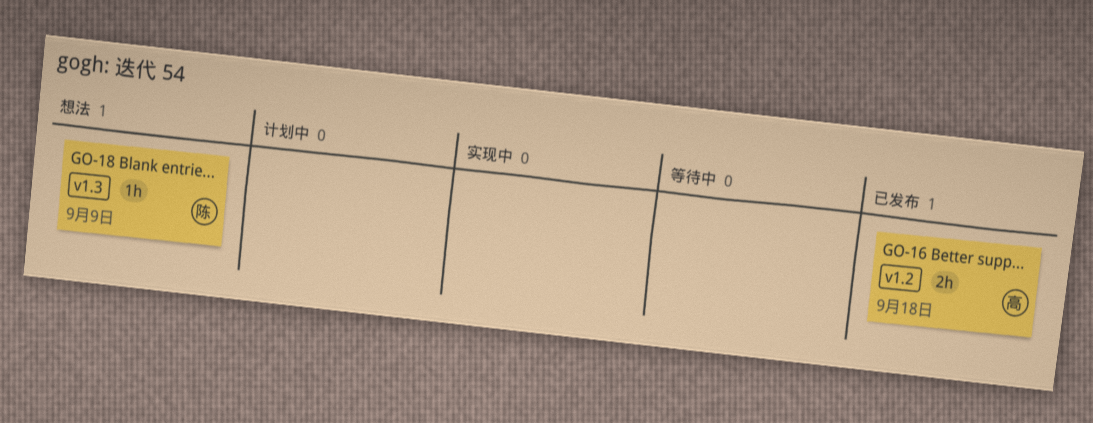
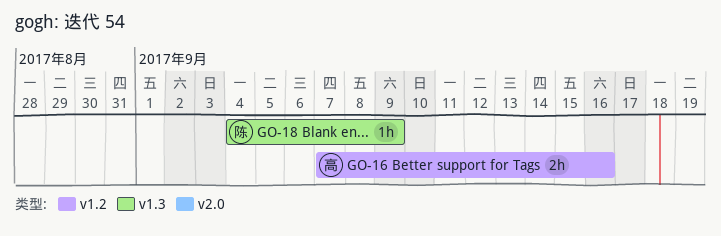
GO-16, due: Sep 18 -> Sep 16

